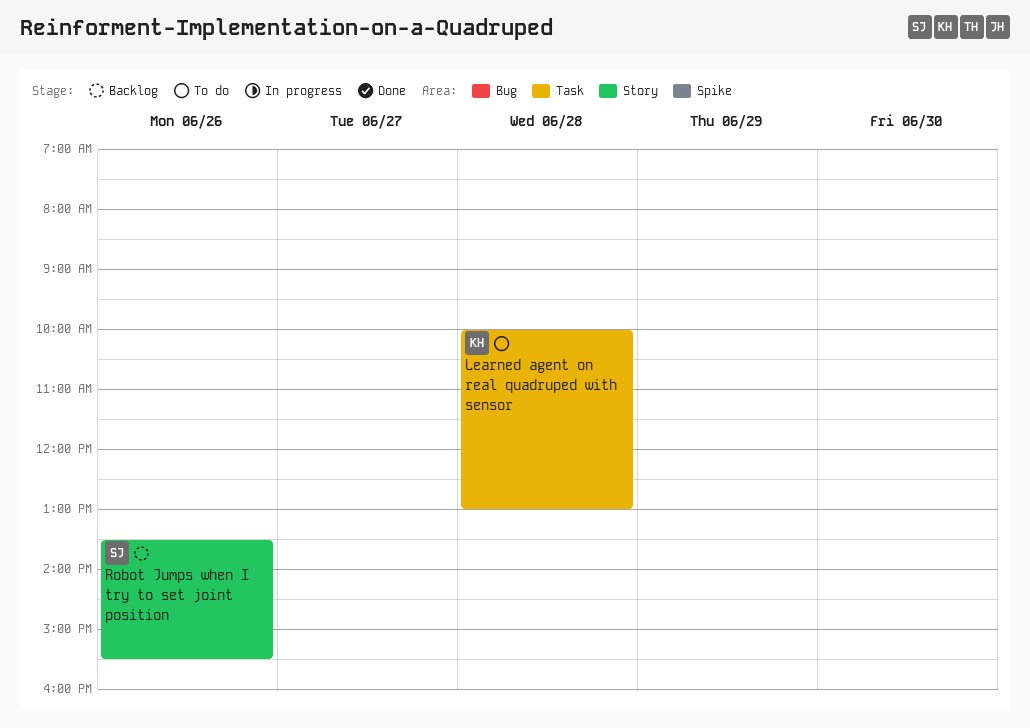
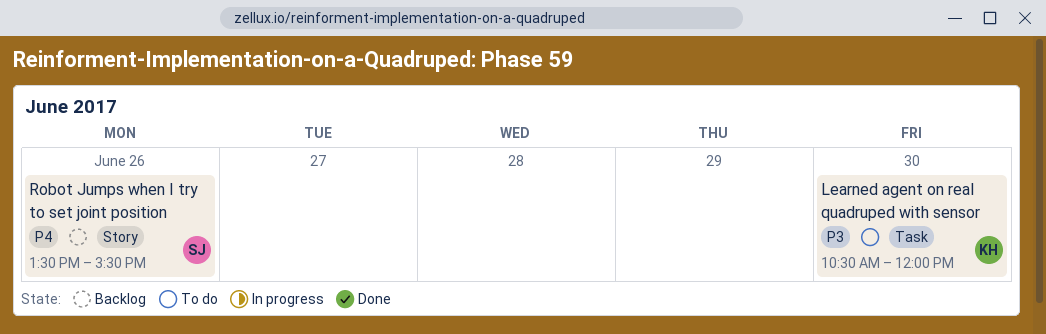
Learned agent on real quadruped with sensor, day: Jun 28 -> Jun 30
Learned agent on real quadruped with sensor, begins: 10:00 -> 10:30
Learned agent on real quadruped with sensor, ends: 13:00 -> 12:00

